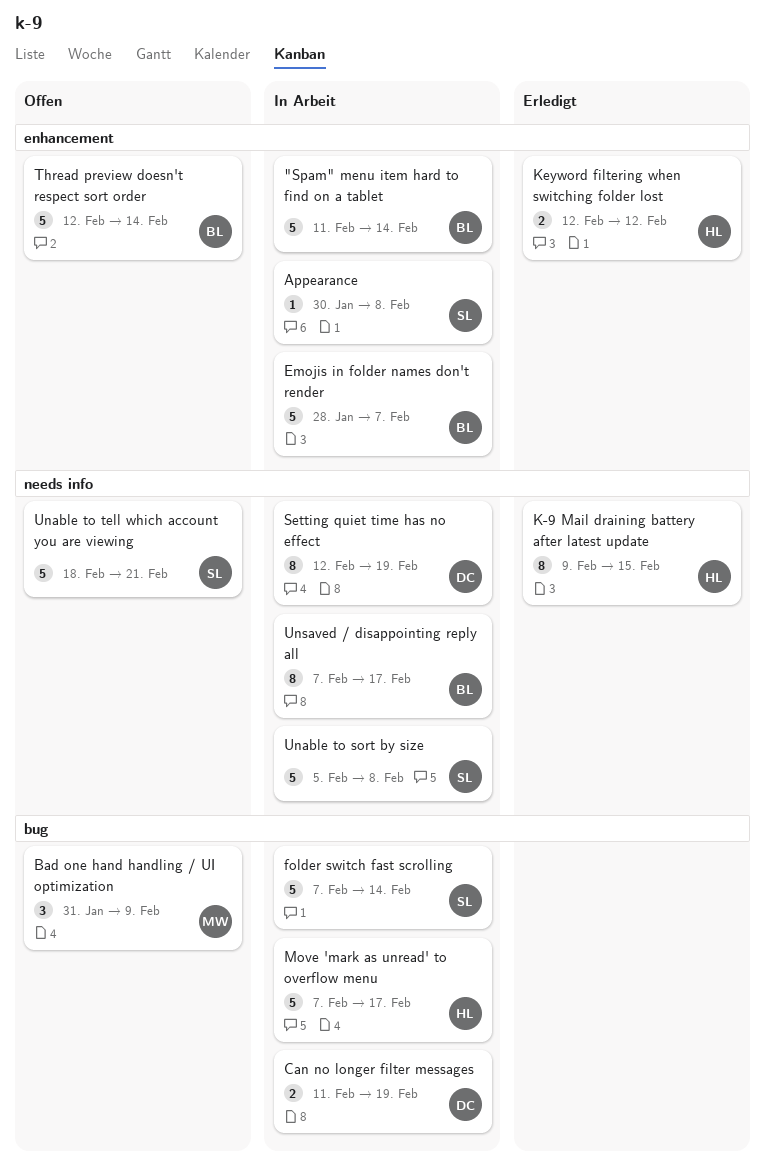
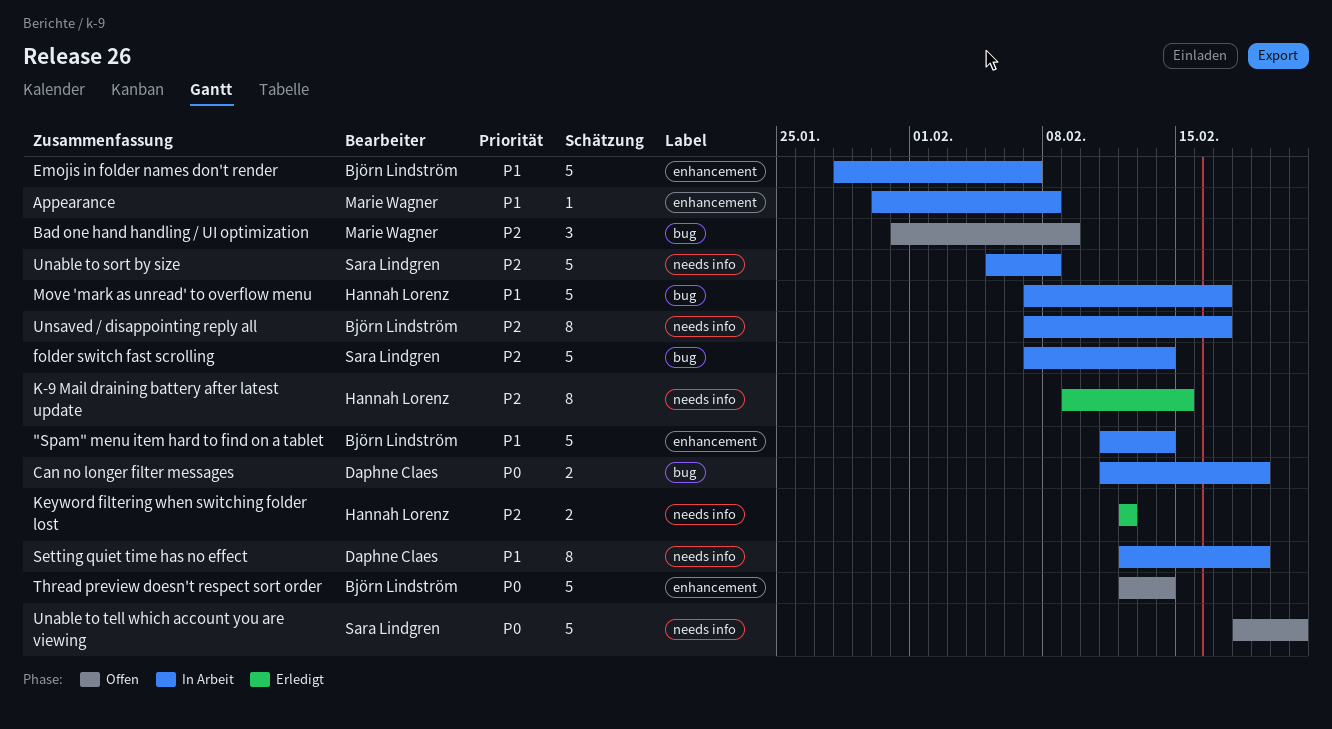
Appearance, owner: Sara Lindgren -> Marie Wagner
Keyword filtering when switching folder lost, label: enhancement -> needs info

